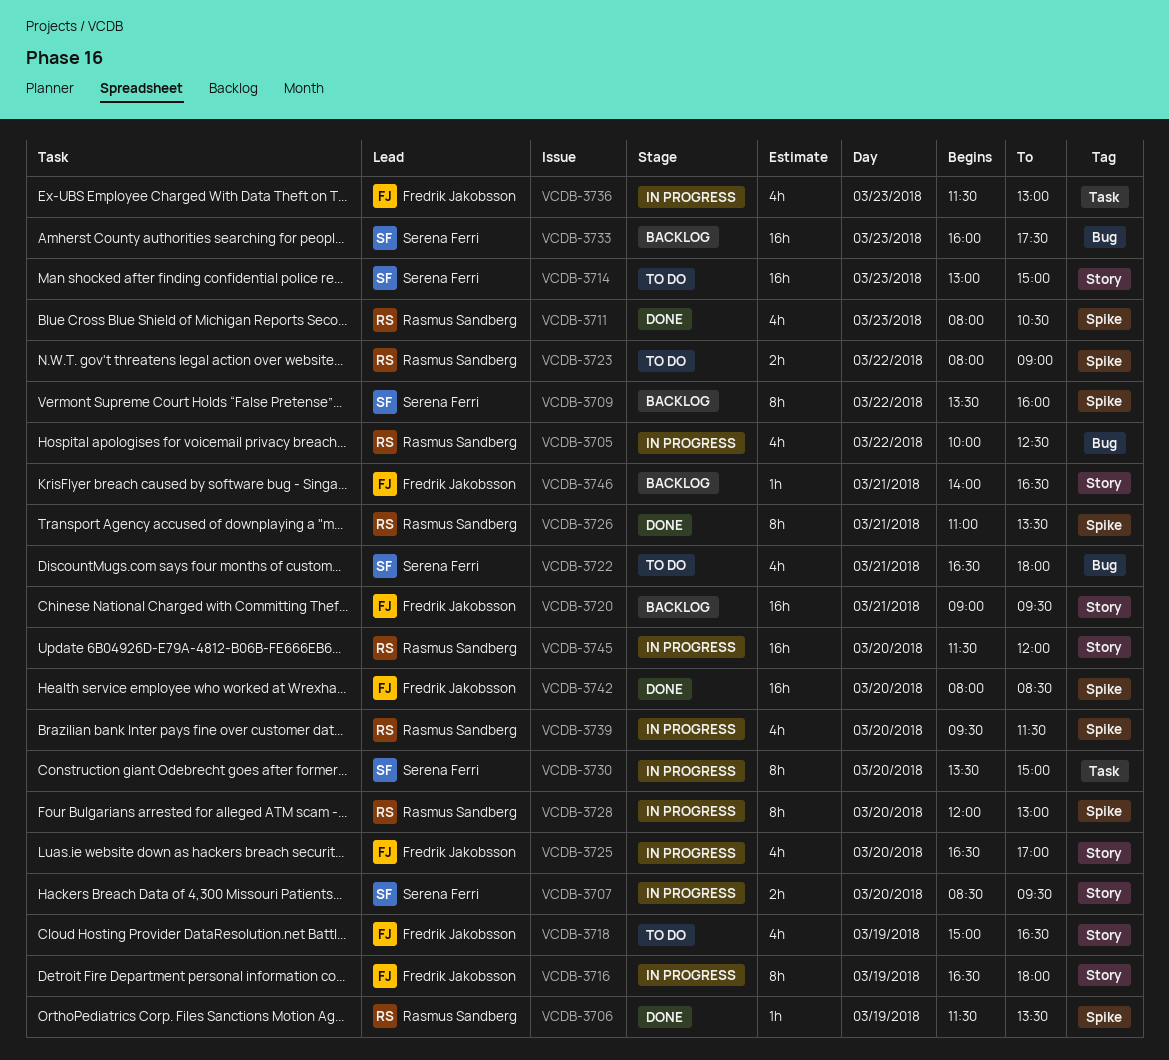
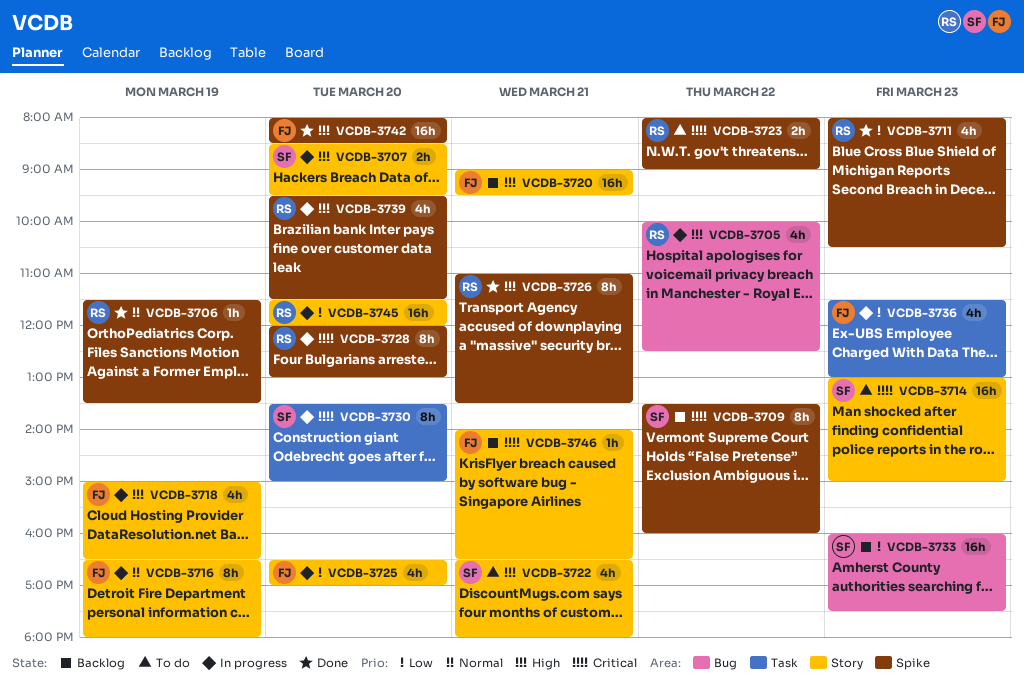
VCDB-3718, status: To do -> In progress
VCDB-3722, label: Bug -> Story

